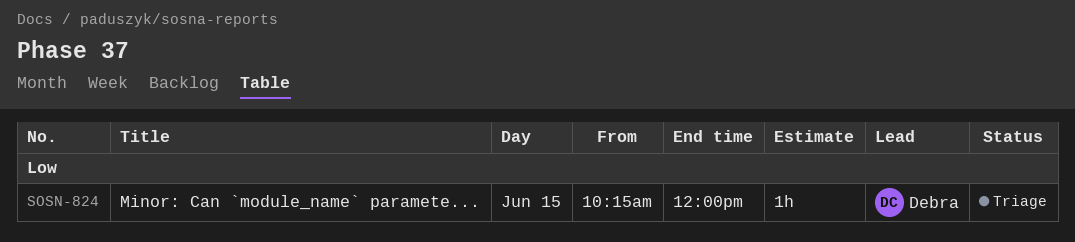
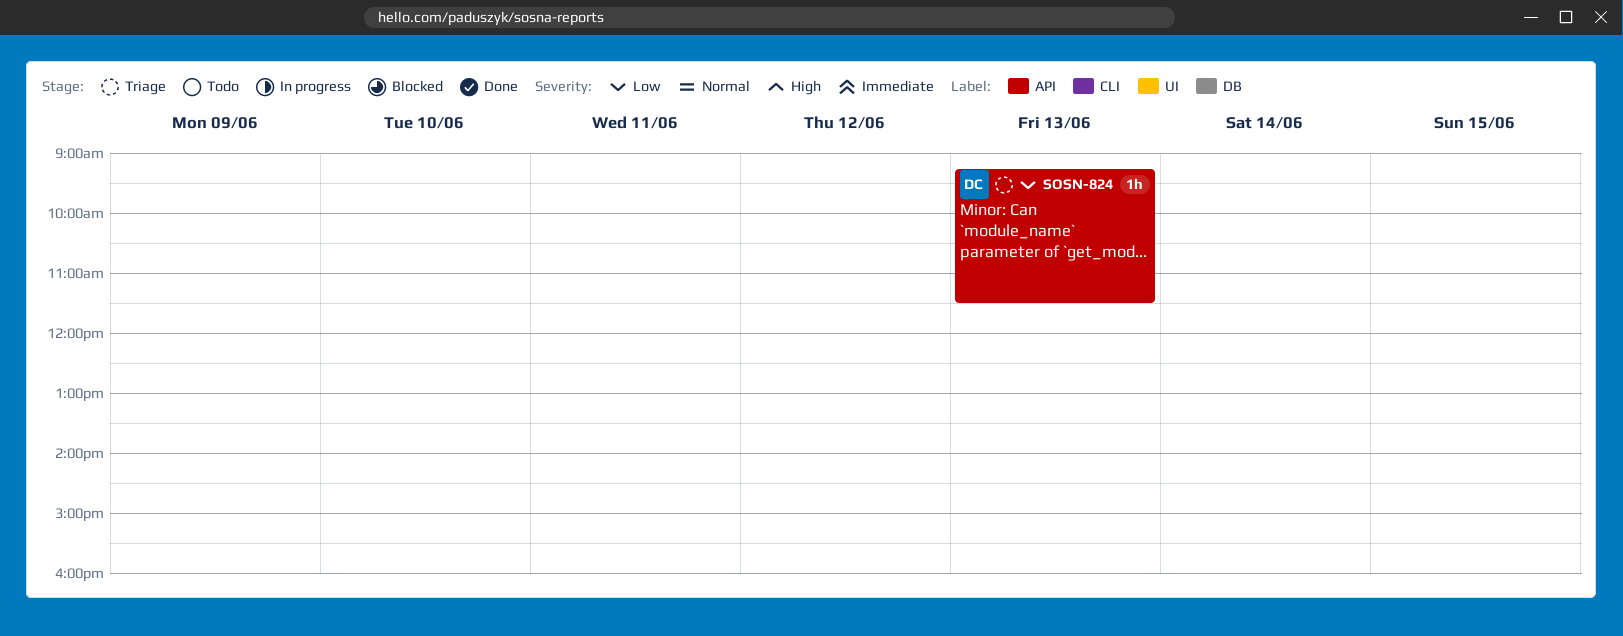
SOSN-824, day: Jun 15 -> Jun 13
SOSN-824, begins: 10:15 -> 09:15
SOSN-824, ends: 12:00 -> 11:30

